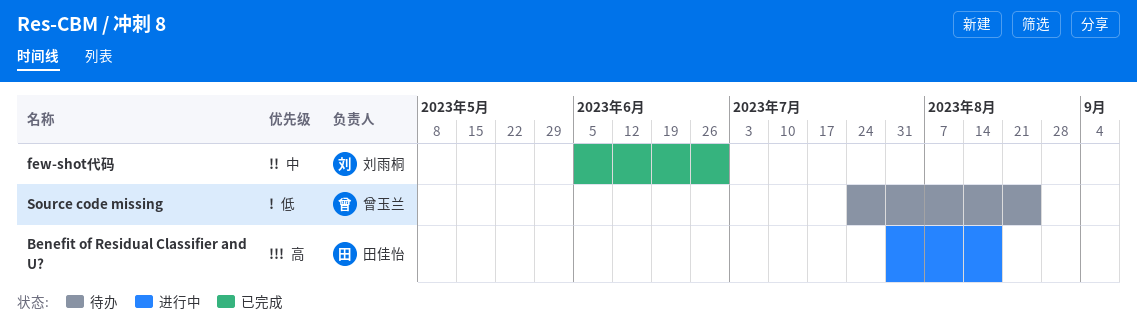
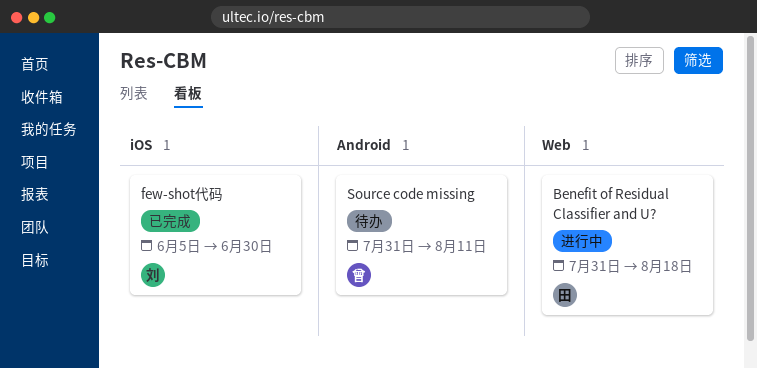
Source code missing, start: Jul 24 -> Jul 31
Source code missing, due: Aug 25 -> Aug 11

